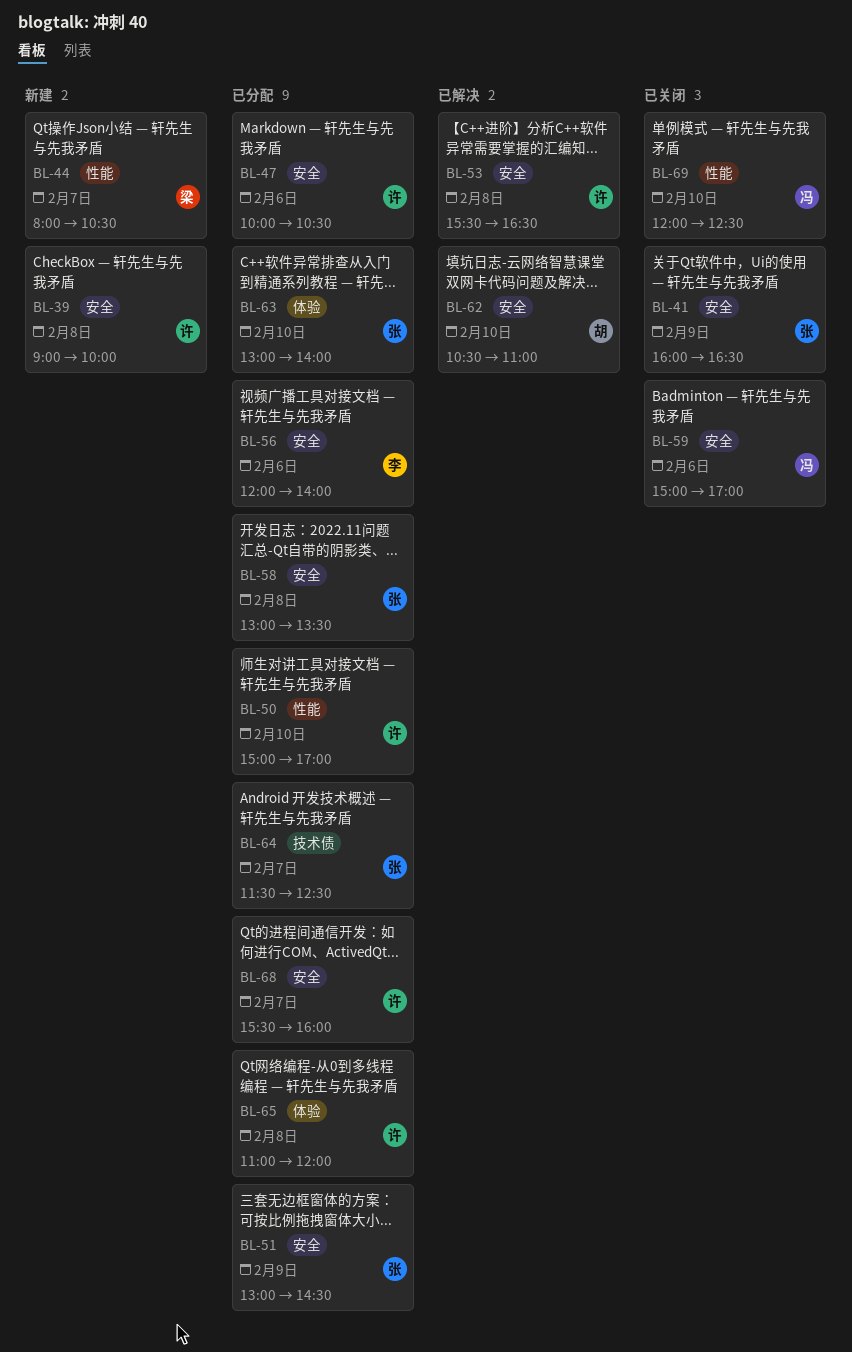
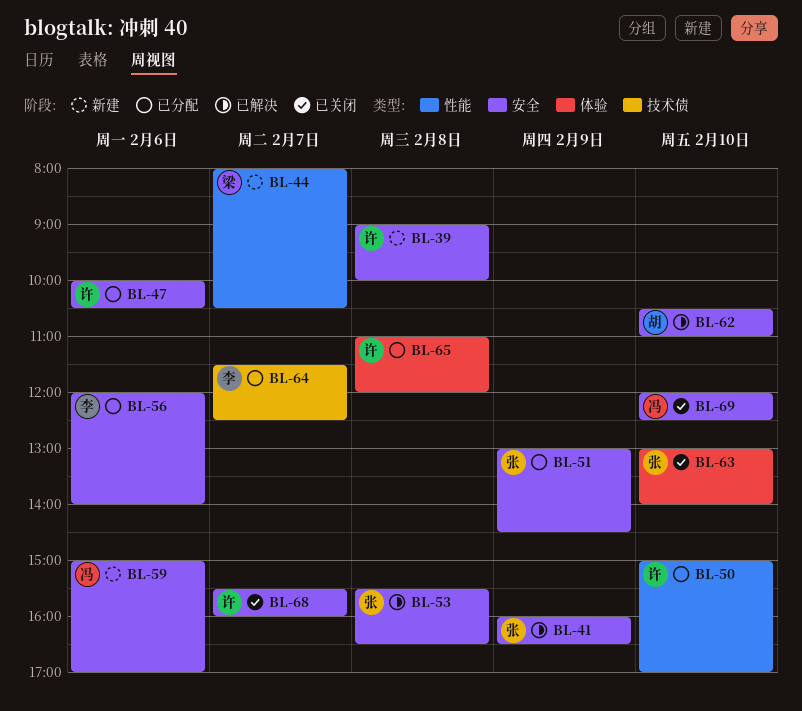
BL-41, status: 已关闭 -> 已解决
BL-53, owner: 许 -> 张
BL-58: present -> none
BL-59, status: 已关闭 -> 新建
BL-63, status: 已分配 -> 已关闭
BL-64, owner: 张 -> 李
BL-68, status: 已分配 -> 已关闭
BL-69, label: 性能 -> 安全

